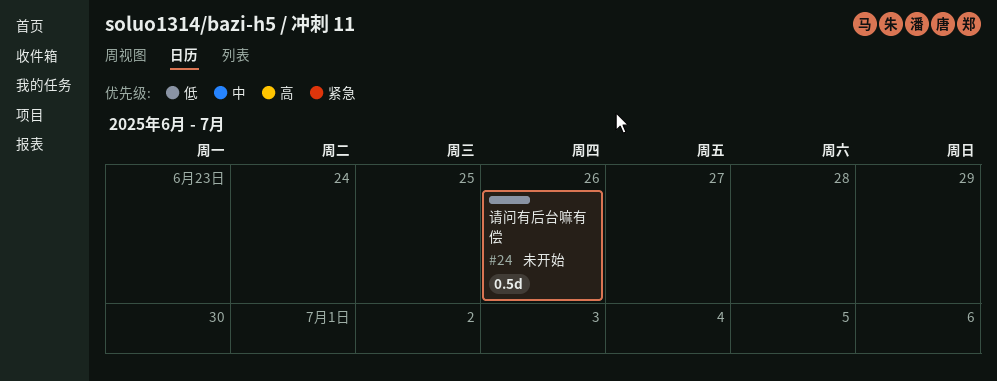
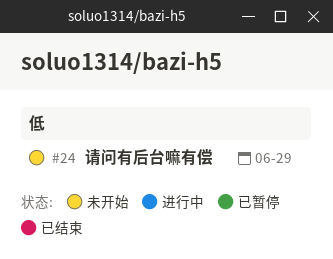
#24, due: Jun 26 -> Jun 29

